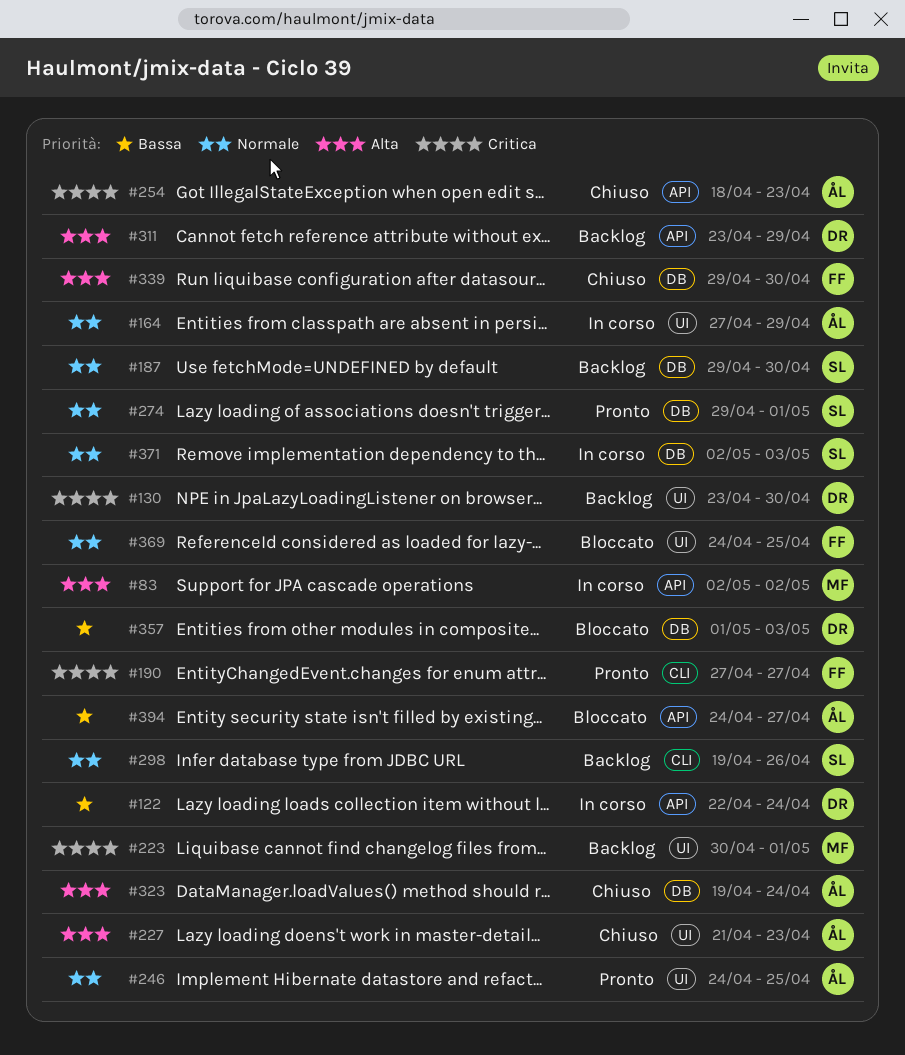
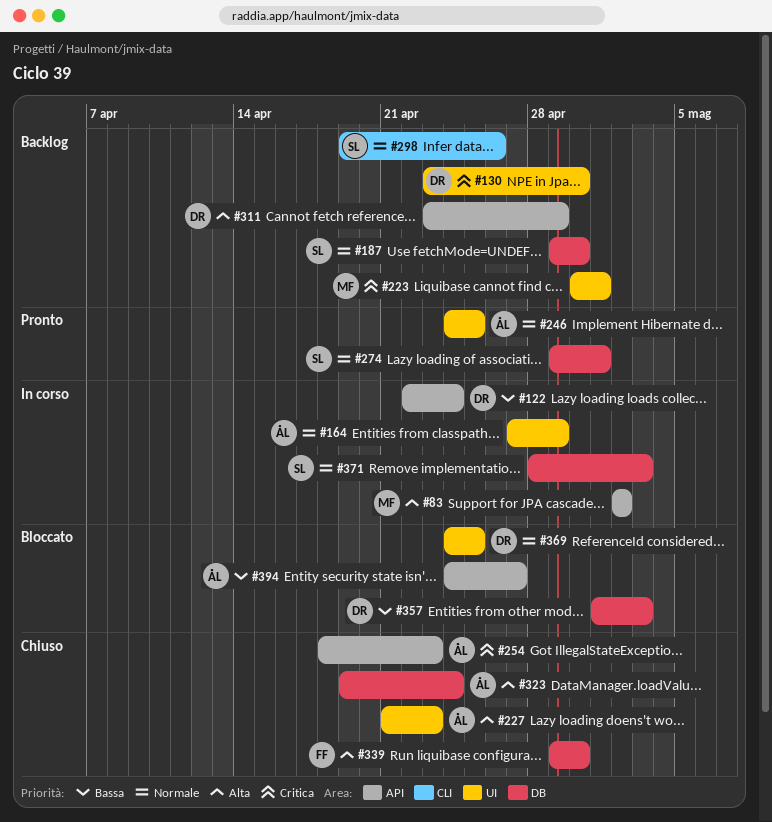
#190: present -> none
#369, owner: FF -> DR
#371, start: May 2 -> Apr 28

